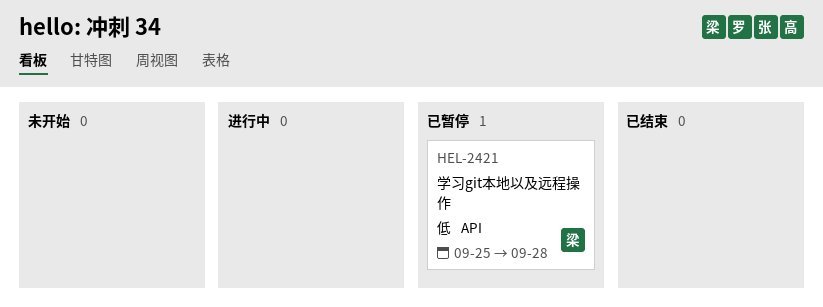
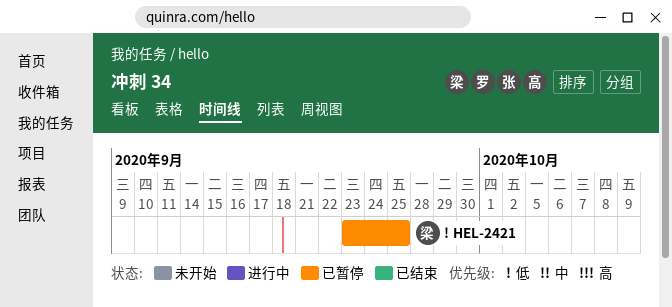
HEL-2421, start: Sep 25 -> Sep 23
HEL-2421, due: Sep 28 -> Sep 25

